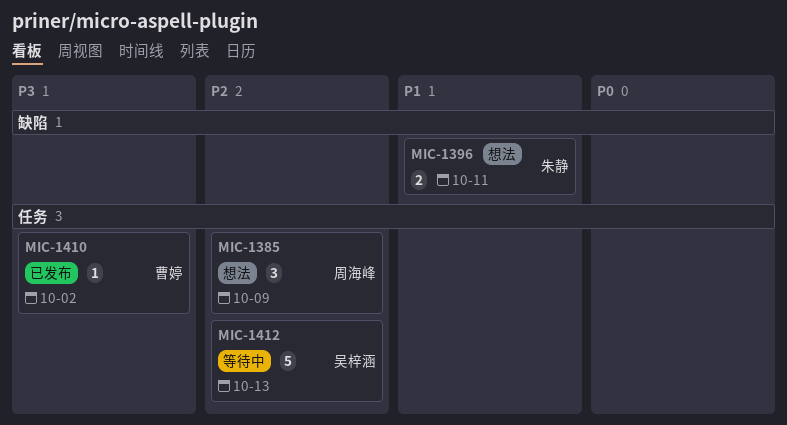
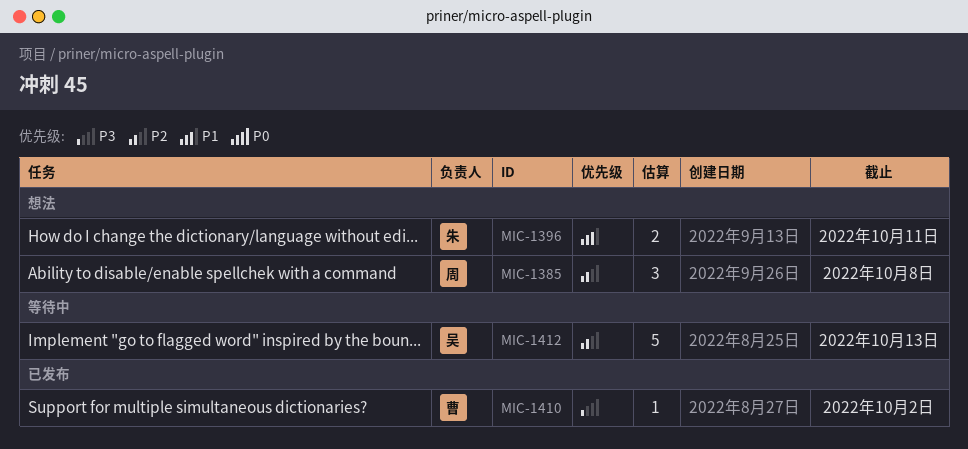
MIC-1385, due: Oct 9 -> Oct 8

